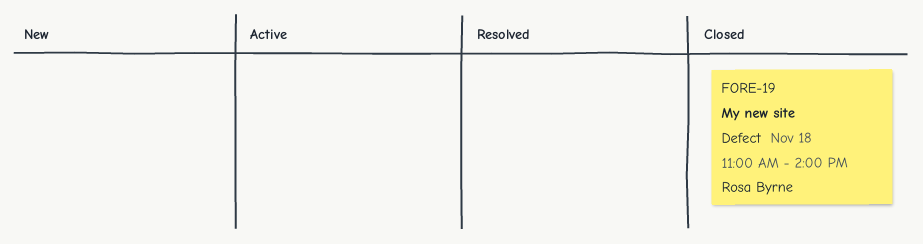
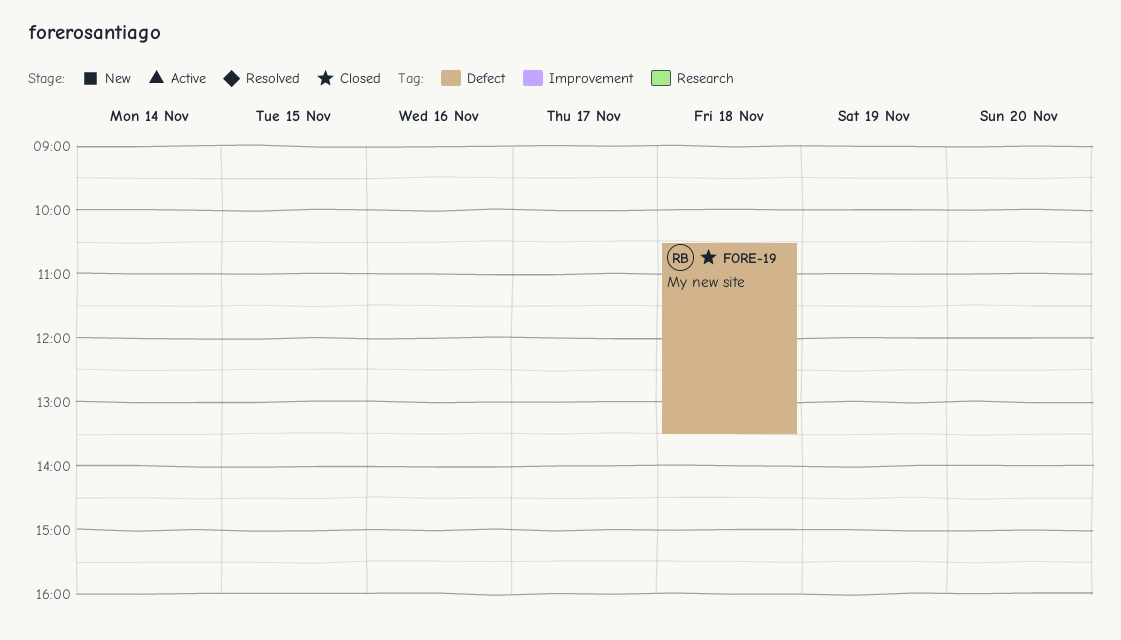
FORE-19, begins: 11:00 -> 10:30
FORE-19, ends: 14:00 -> 13:30

